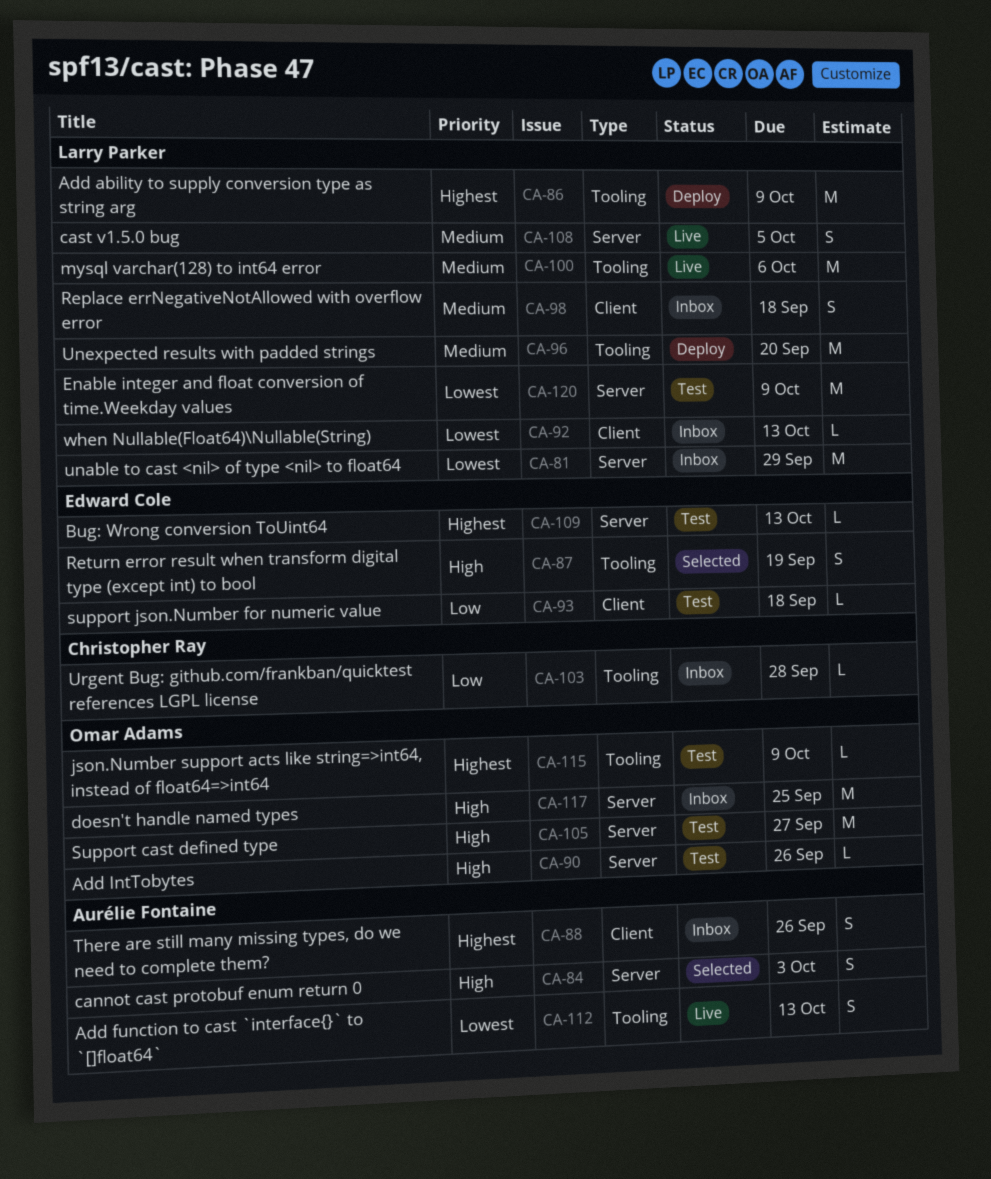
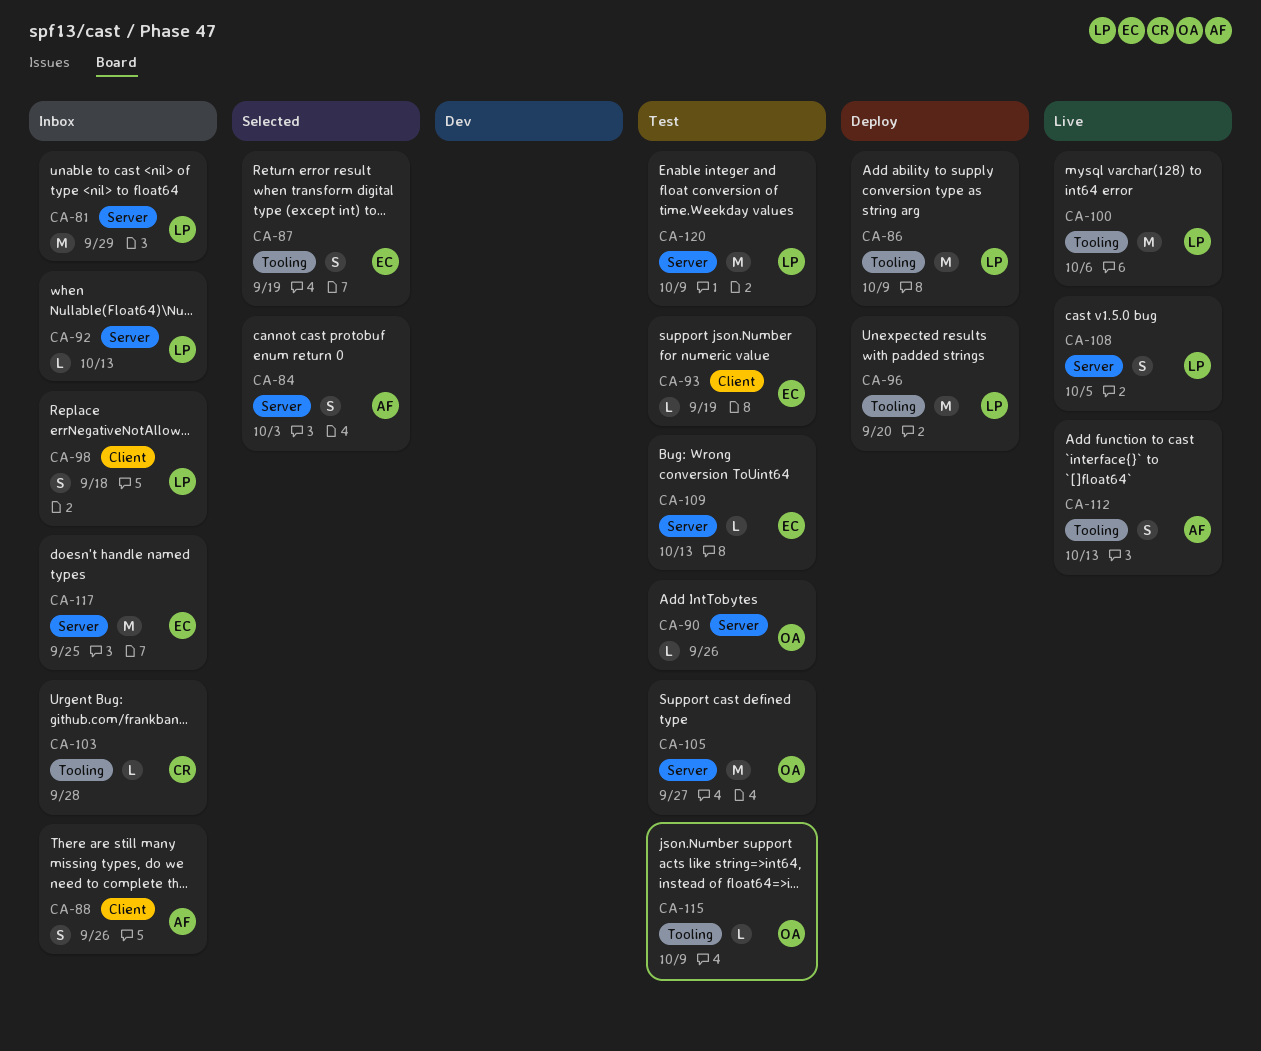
CA-92, label: Client -> Server
CA-93, due: Sep 18 -> Sep 19
CA-117, owner: Omar Adams -> Edward Cole

